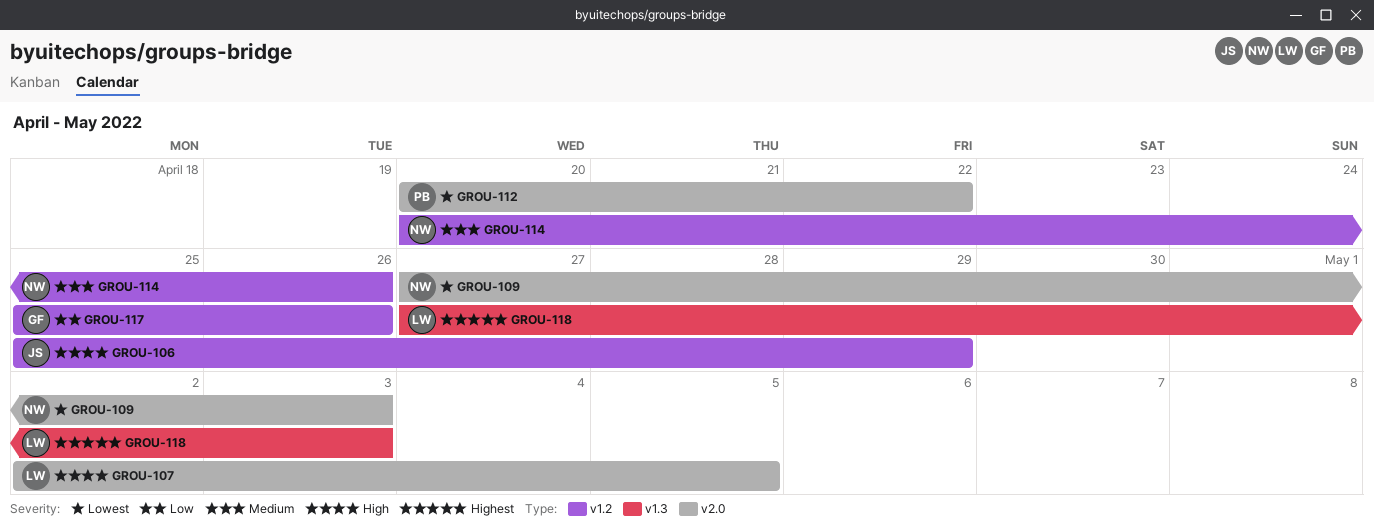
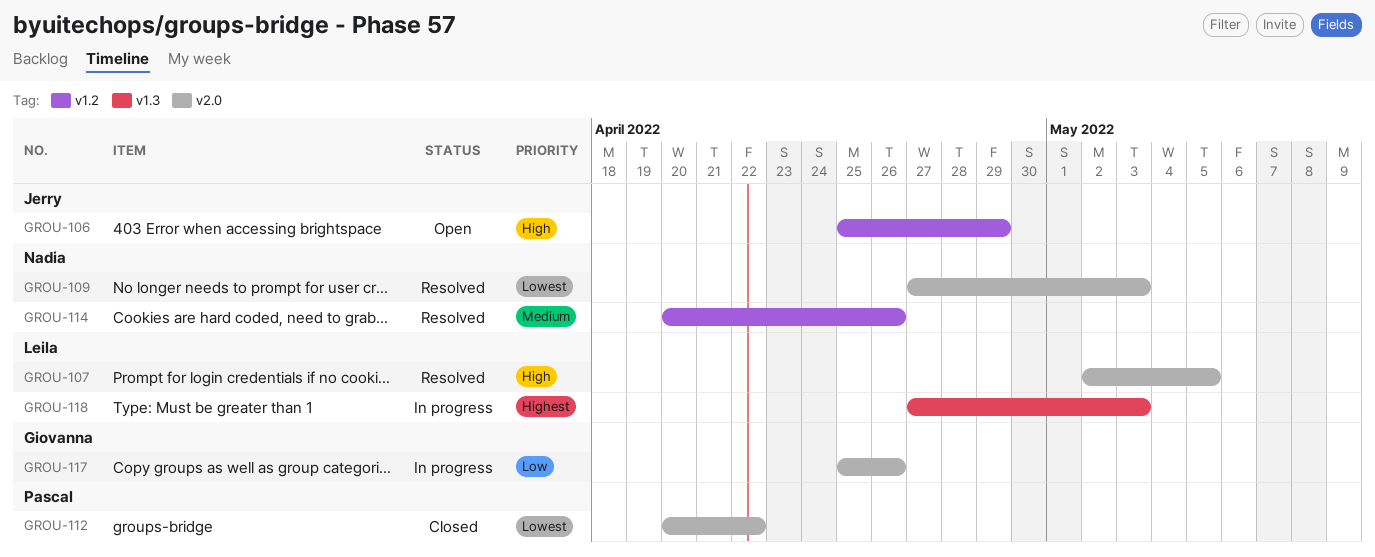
GROU-117, label: v1.2 -> v2.0

